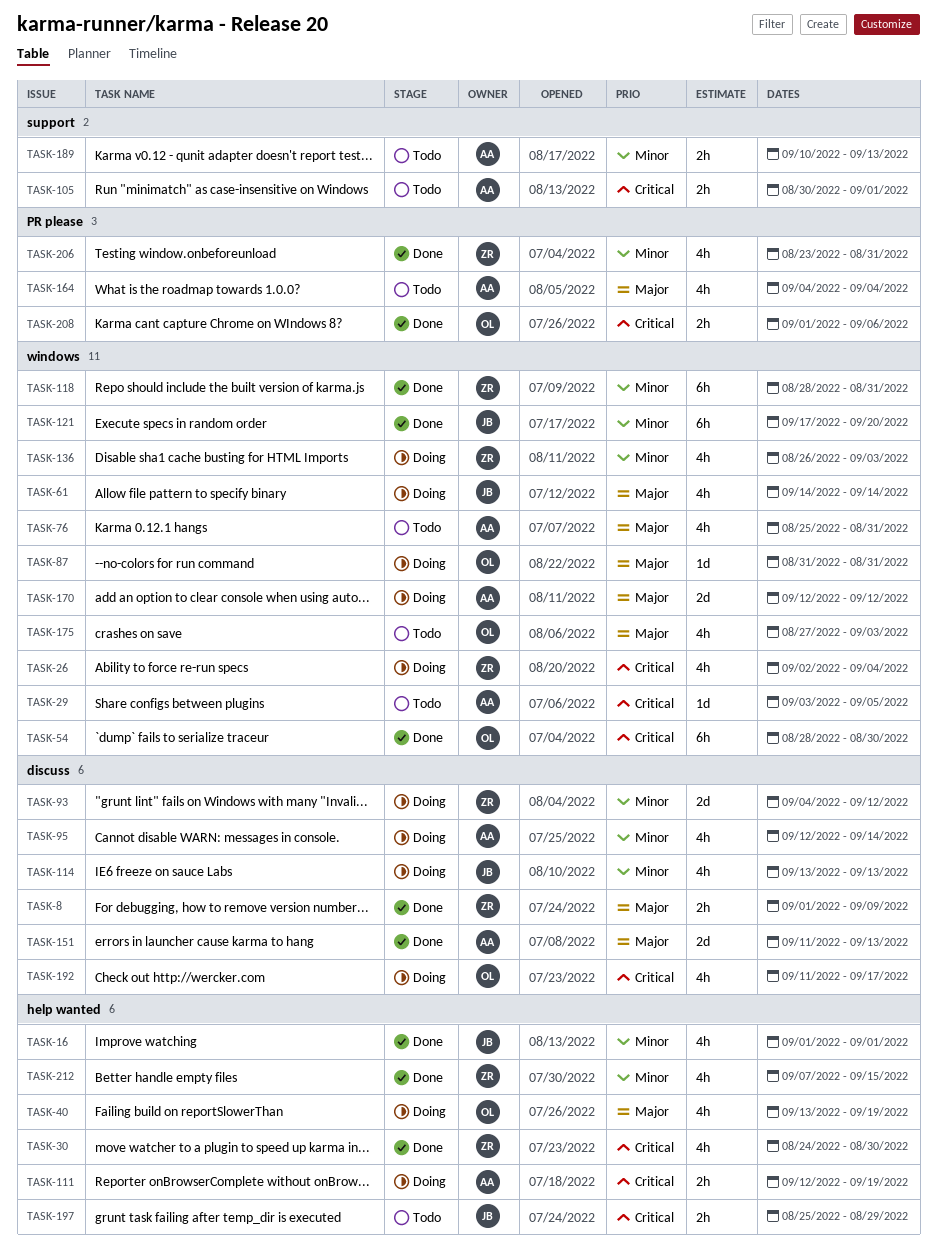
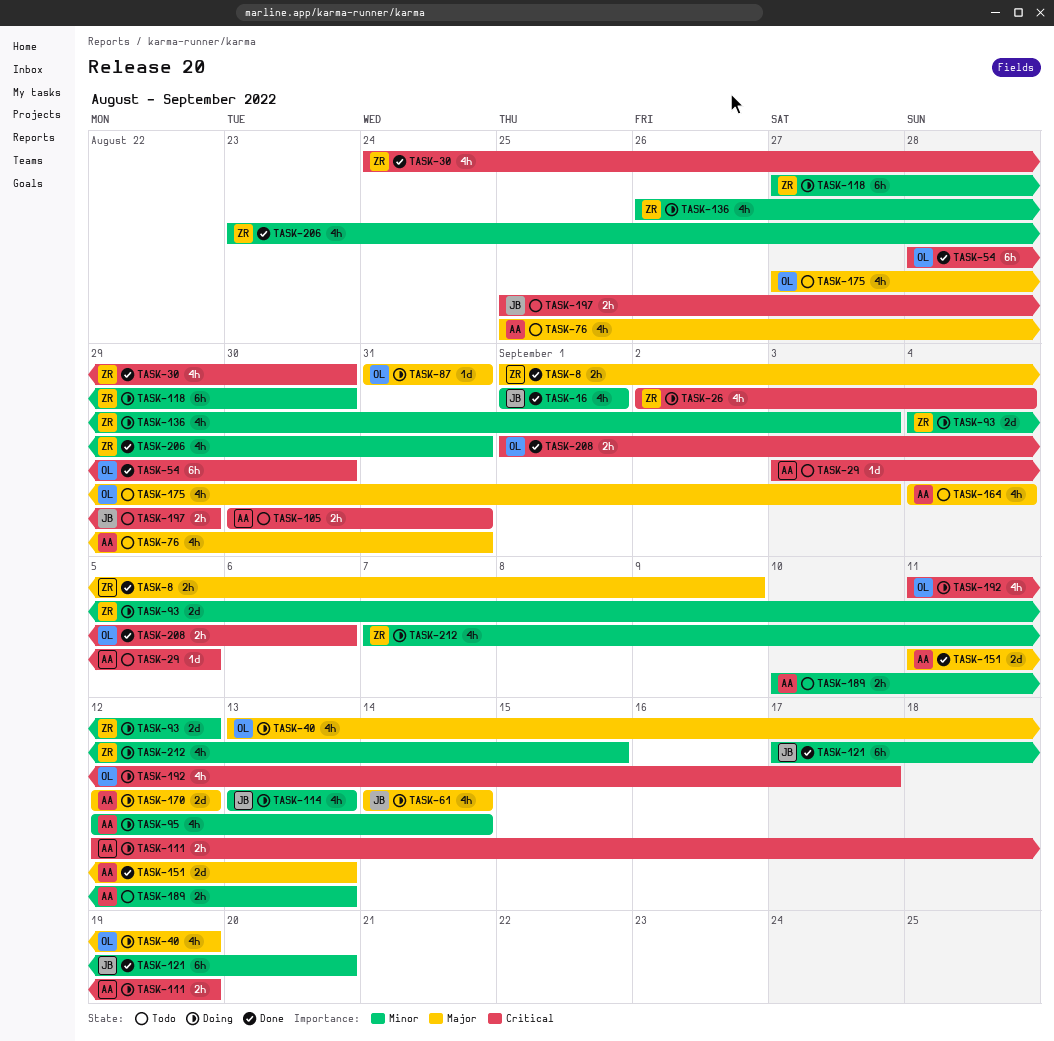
TASK-105, due: Sep 1 -> Aug 31
TASK-118, status: Done -> Doing
TASK-118, start: Aug 28 -> Aug 27
TASK-118, due: Aug 31 -> Aug 30
TASK-212, status: Done -> Doing

